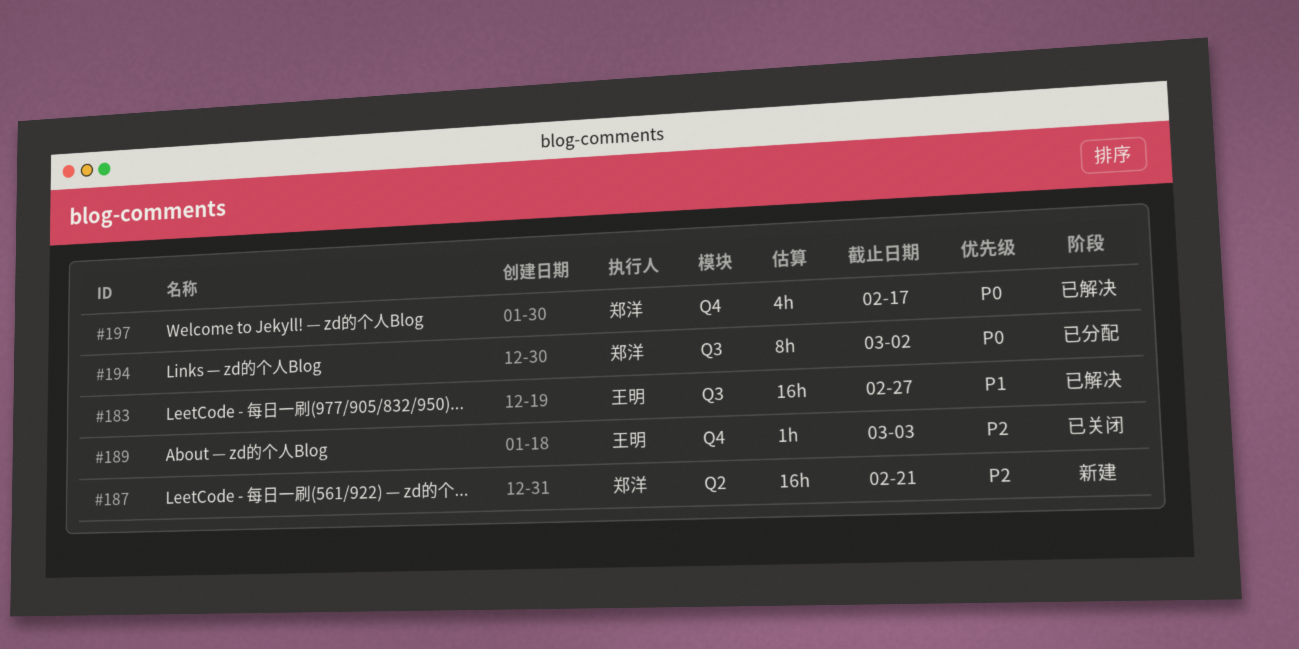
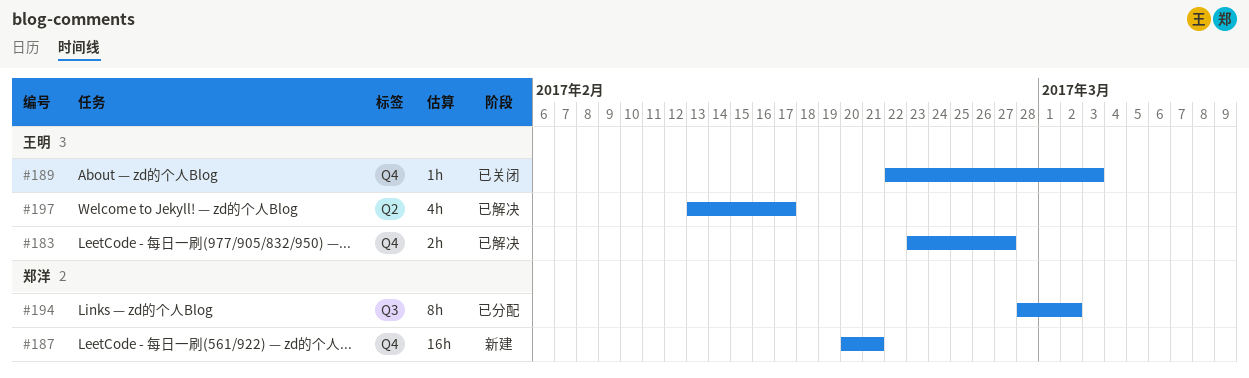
#183, label: Q3 -> Q4
#183, estimate: 16h -> 2h
#187, label: Q2 -> Q4
#197, owner: 郑洋 -> 王明
#197, label: Q4 -> Q2

